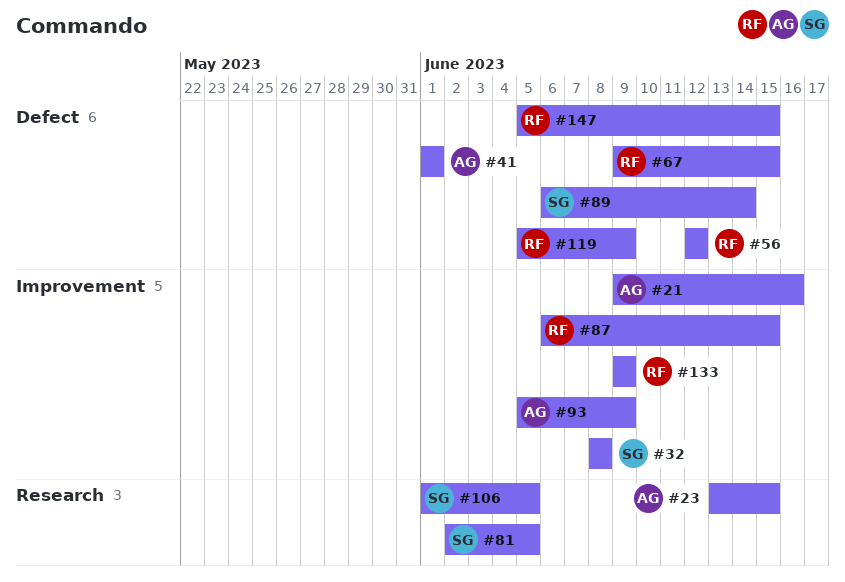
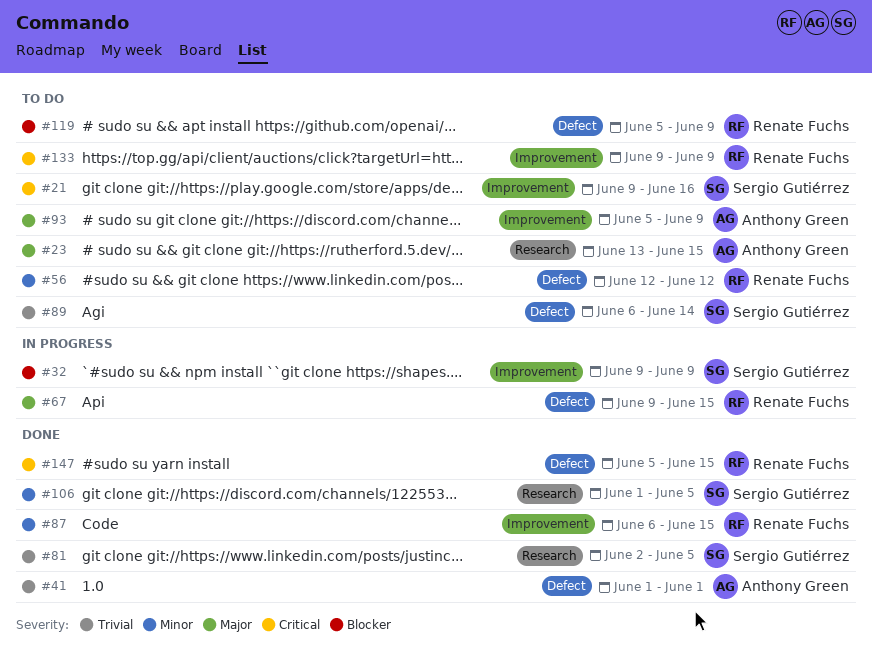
#21, owner: Anthony Green -> Sergio Gutiérrez
#32, start: Jun 8 -> Jun 9
#32, due: Jun 8 -> Jun 9

